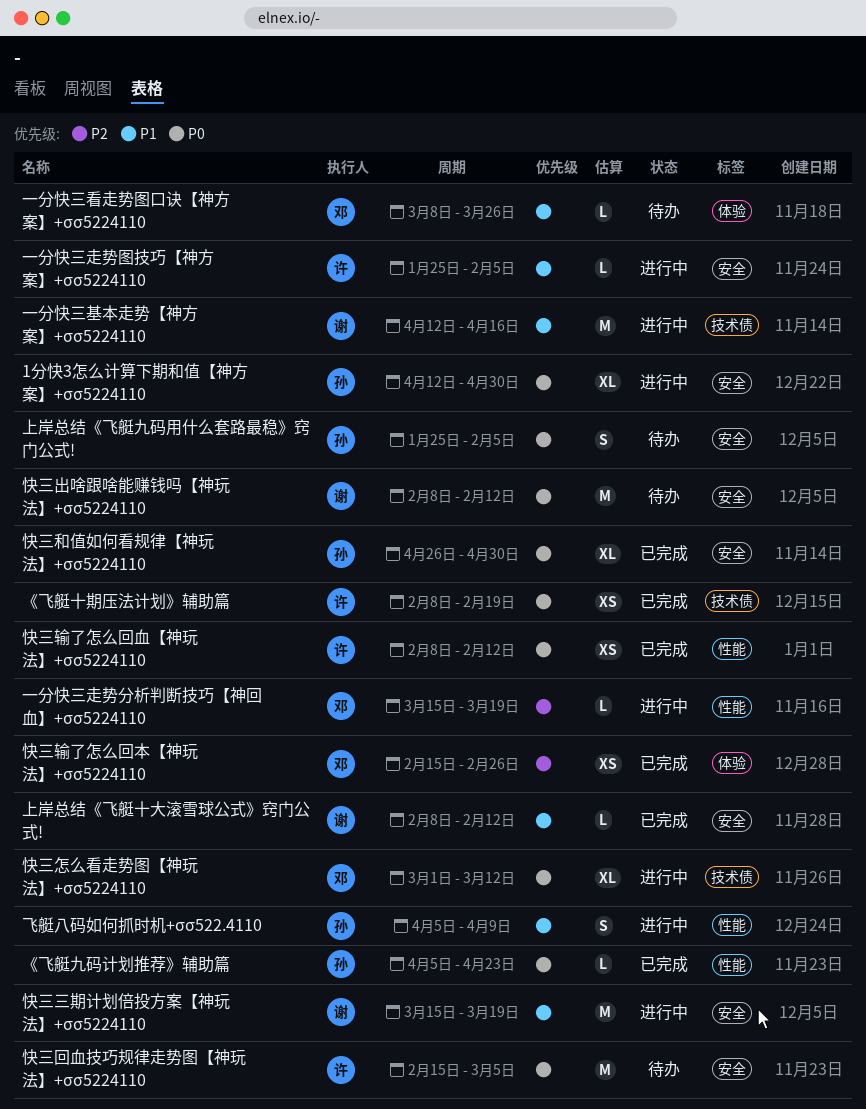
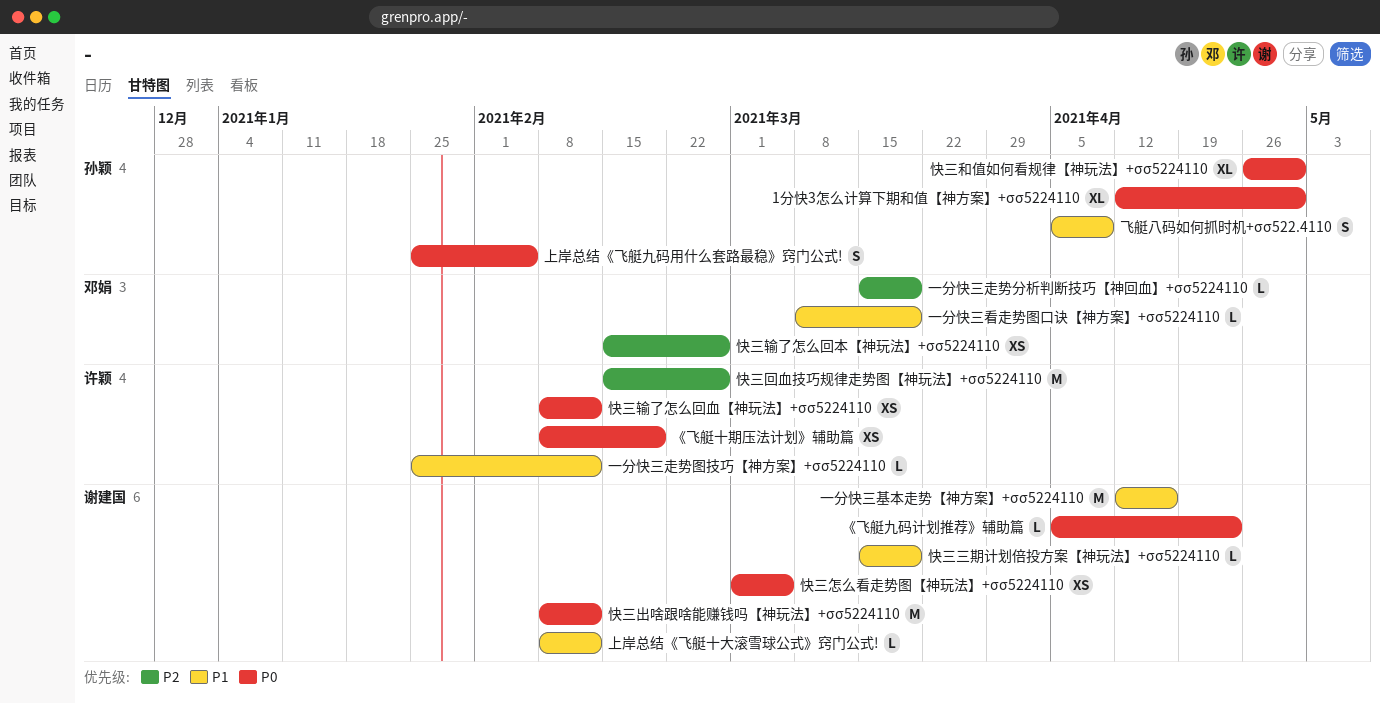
《飞艇九码计划推荐》辅助篇, owner: 孙颖 -> 谢建国
一分快三看走势图口诀【神方案】+σσ5224110, due: Mar 26 -> Mar 19
一分快三走势图技巧【神方案】+σσ5224110, due: Feb 5 -> Feb 12
快三三期计划倍投方案【神玩法】+σσ5224110, estimate: M -> L
快三回血技巧规律走势图【神玩法】+σσ5224110, priority: P0 -> P2
快三回血技巧规律走势图【神玩法】+σσ5224110, due: Mar 5 -> Feb 26
快三怎么看走势图【神玩法】+σσ5224110, owner: 邓娟 -> 谢建国
快三怎么看走势图【神玩法】+σσ5224110, estimate: XL -> XS
快三怎么看走势图【神玩法】+σσ5224110, due: Mar 12 -> Mar 5

